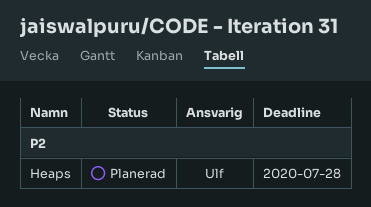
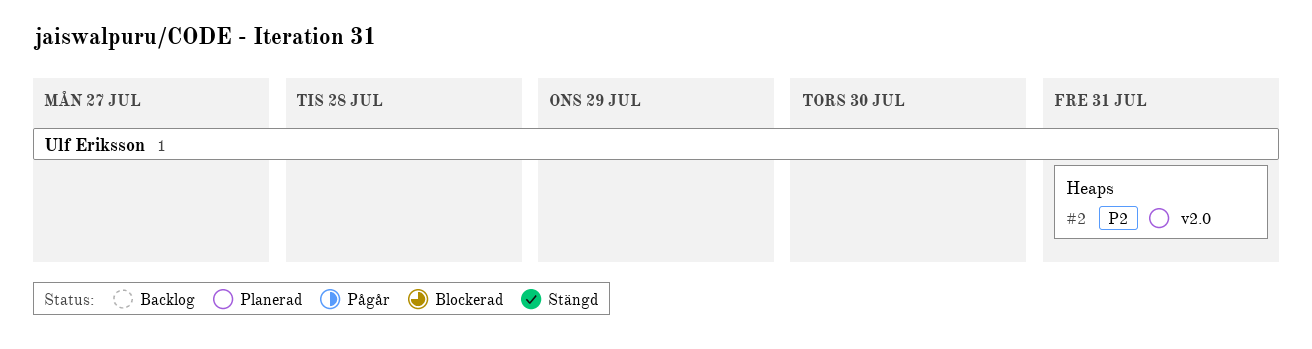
Heaps, due: Jul 28 -> Jul 31

